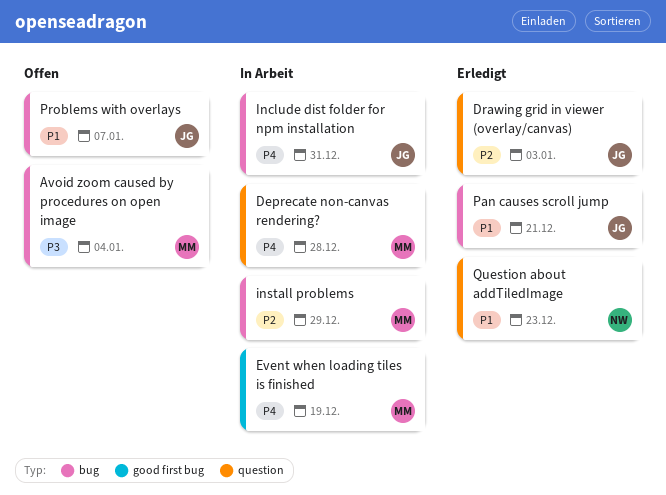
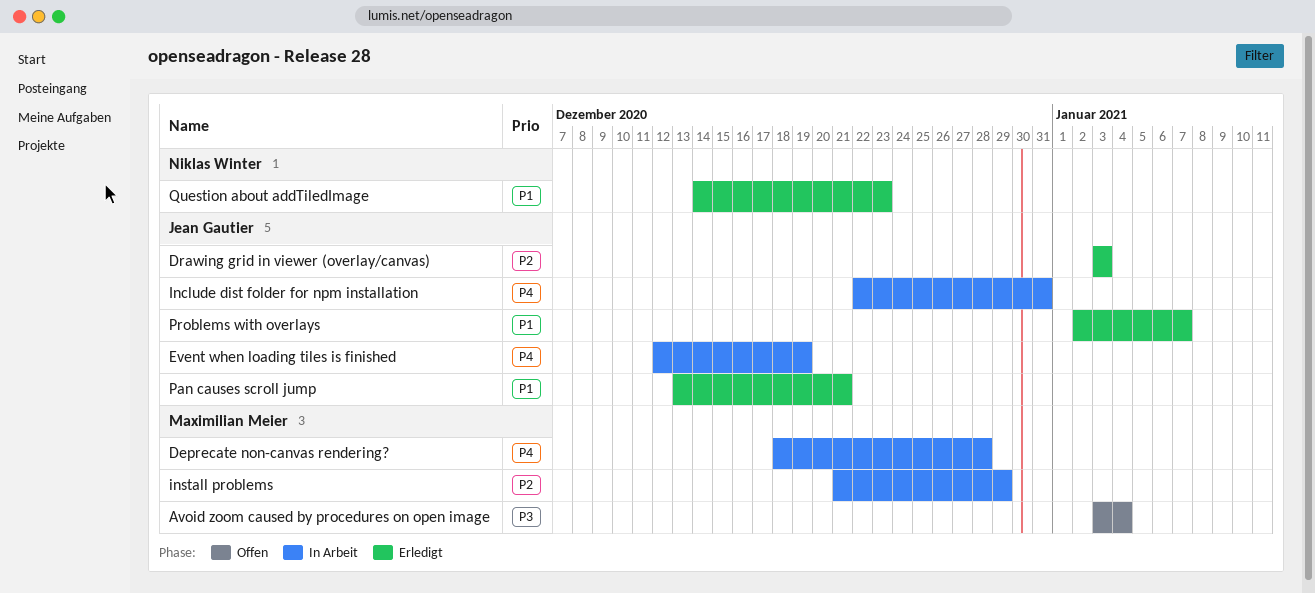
Event when loading tiles is finished, owner: Maximilian Meier -> Jean Gautier
Problems with overlays, status: Offen -> Erledigt

